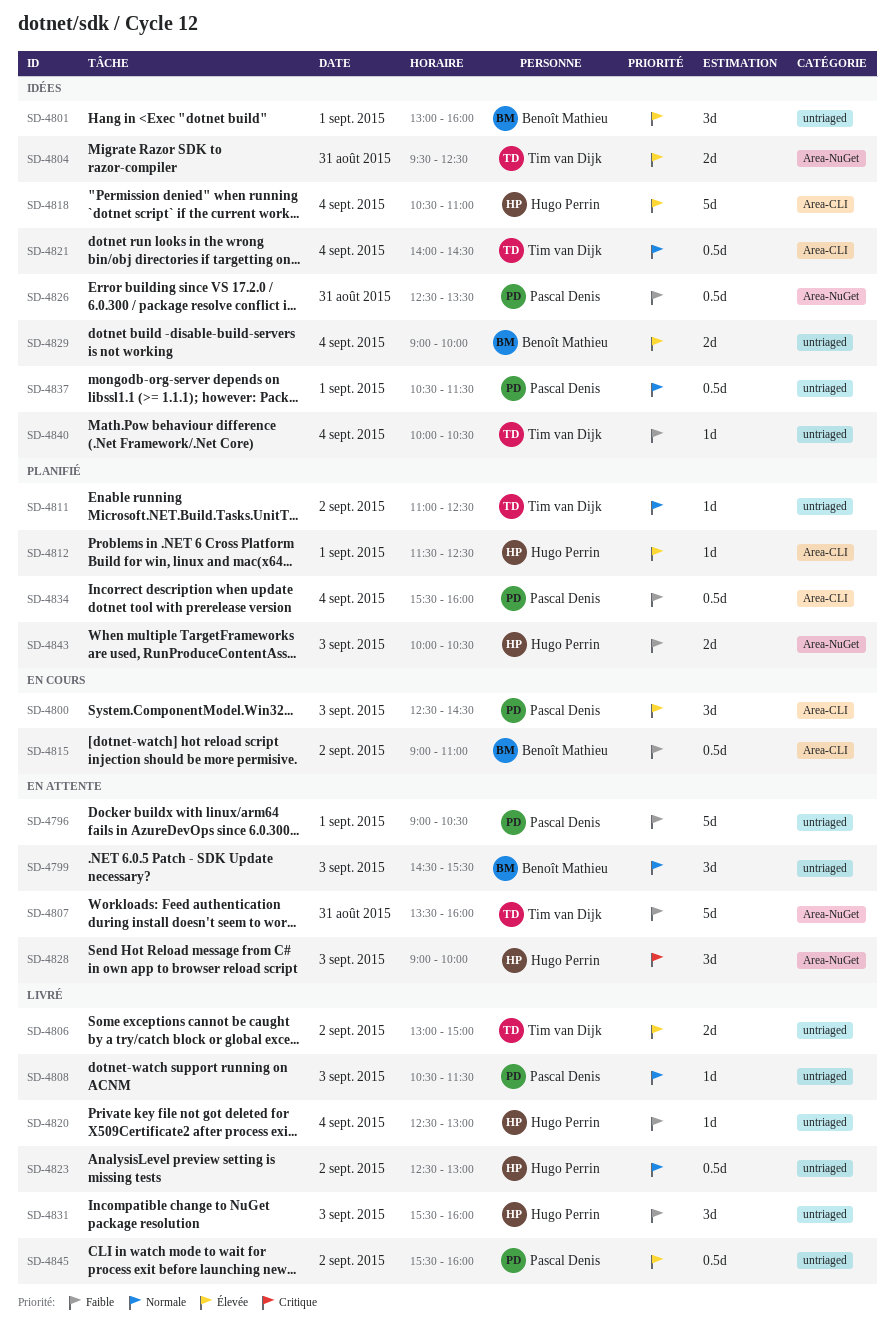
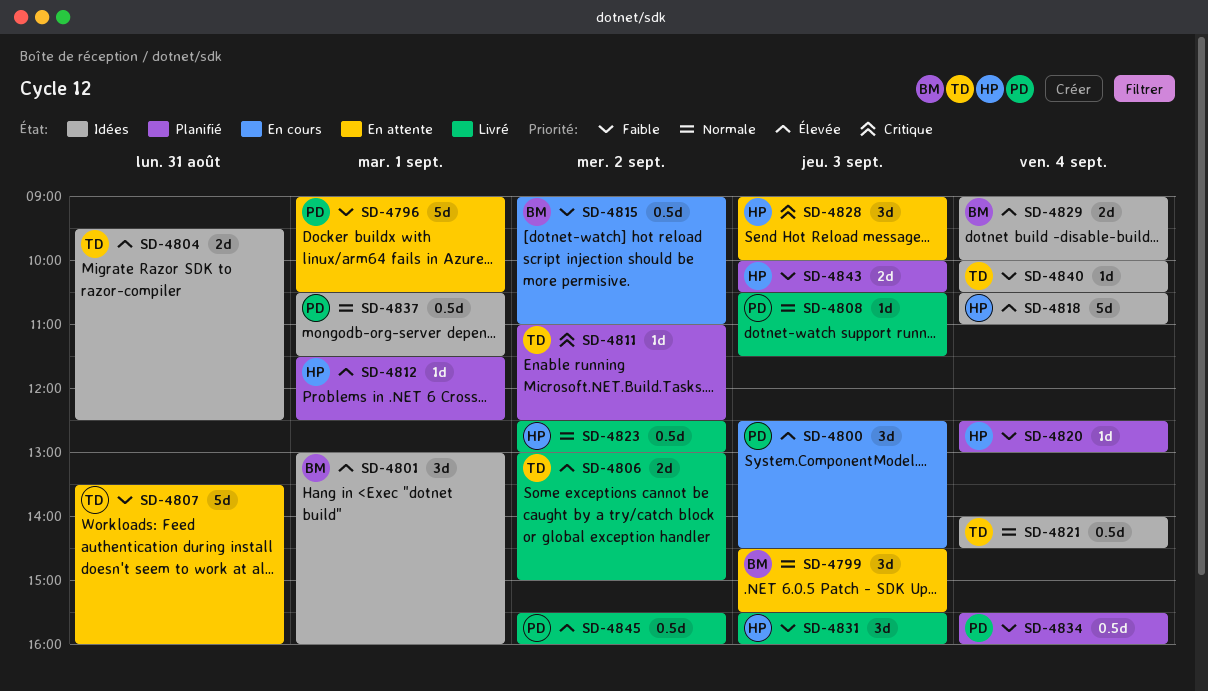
SD-4811, priority: Normale -> Critique
SD-4820, status: Livré -> Planifié
SD-4826: present -> none

